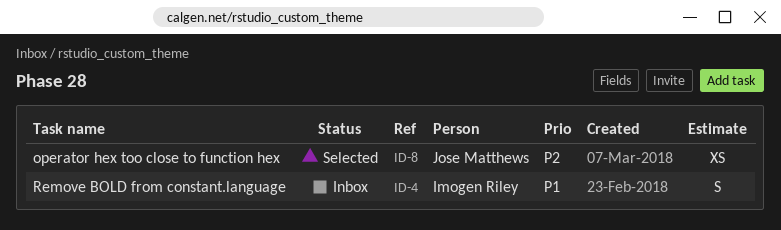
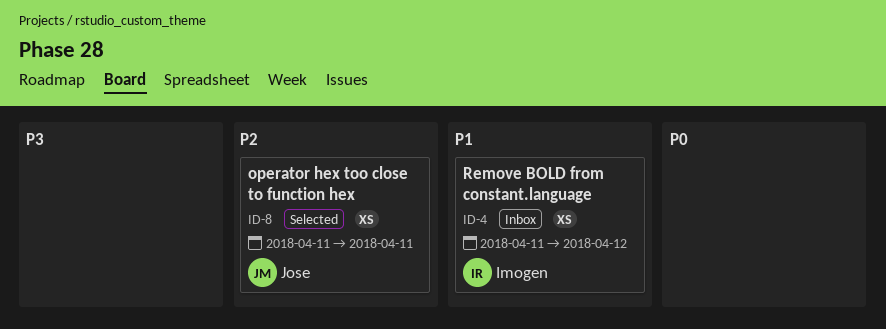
ID-4, estimate: S -> XS

